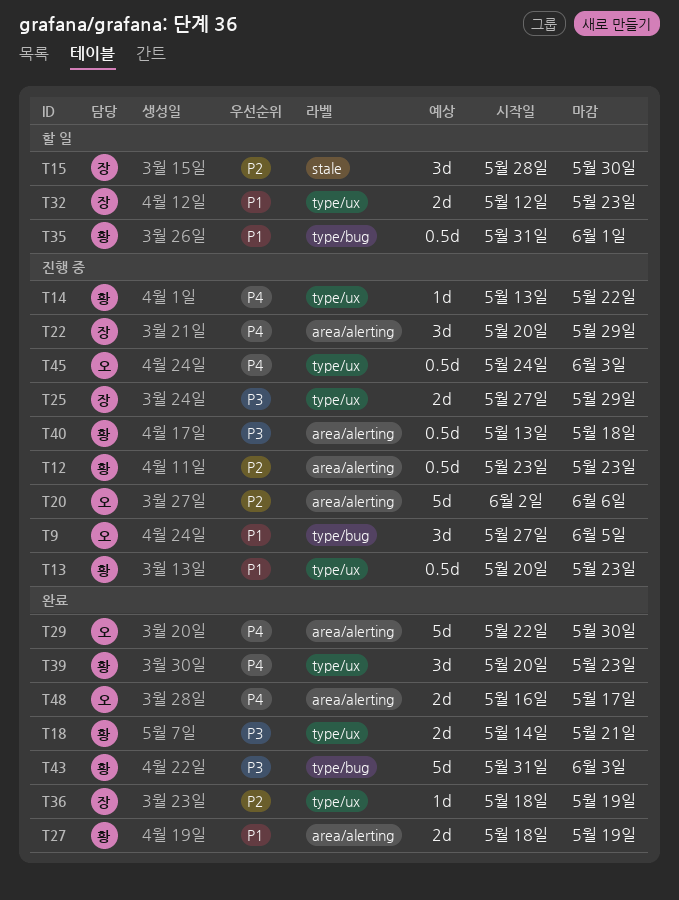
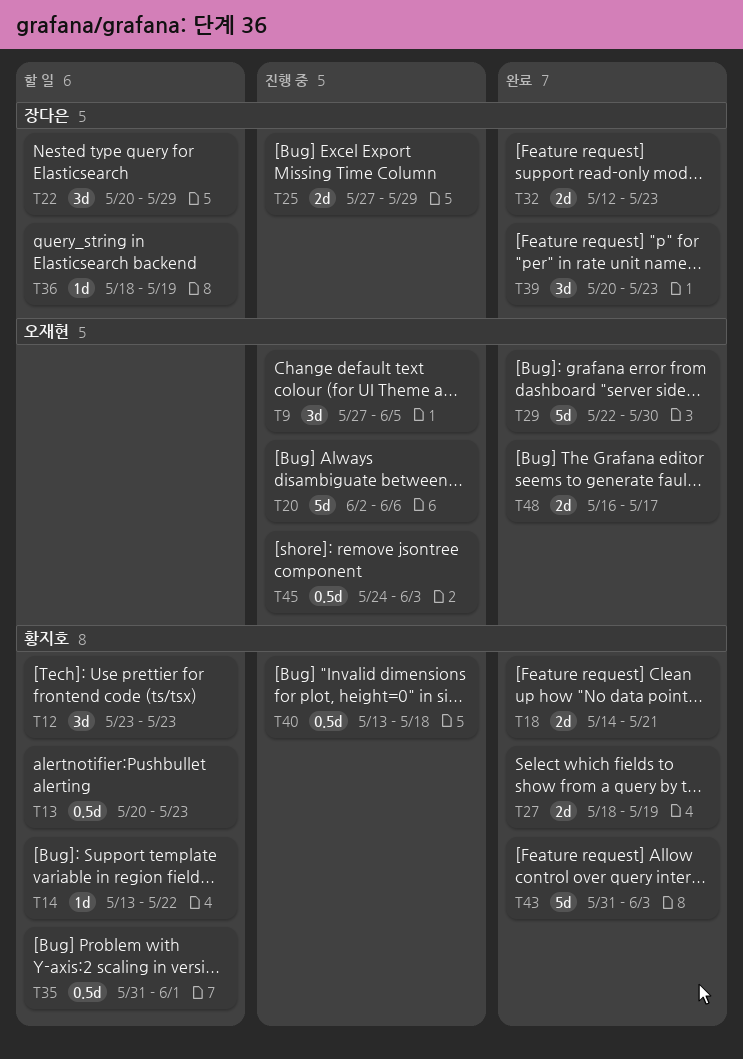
T12, status: 진행 중 -> 할 일
T12, estimate: 0.5d -> 3d
T13, status: 진행 중 -> 할 일
T14, status: 진행 중 -> 할 일
T15: present -> none
T22, status: 진행 중 -> 할 일
T32, status: 할 일 -> 완료
T36, status: 완료 -> 할 일
T39, owner: 황지호 -> 장다은

